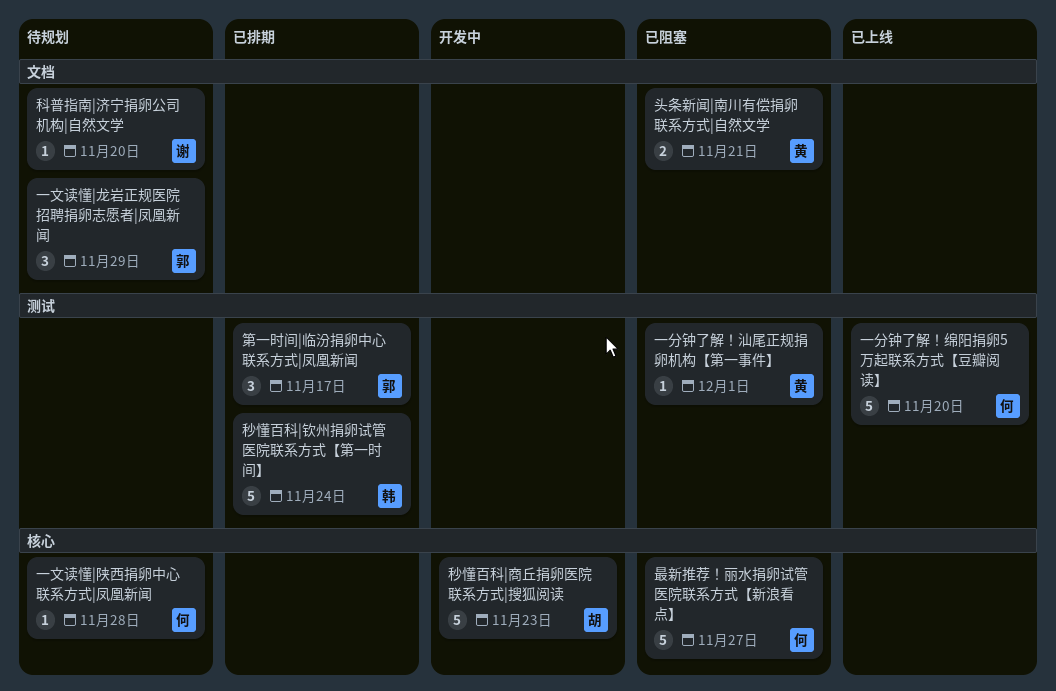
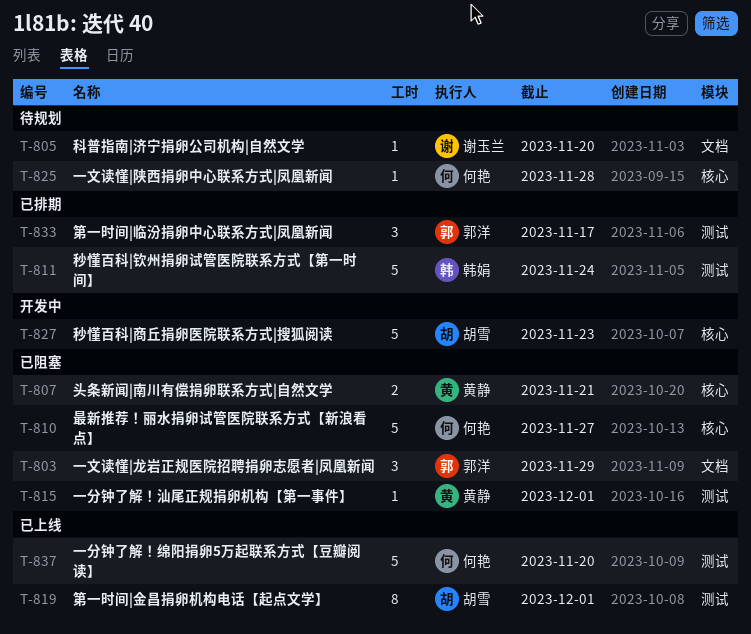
一文读懂|龙岩正规医院招聘捐卵志愿者|凤凰新闻, status: 待规划 -> 已阻塞
头条新闻|南川有偿捐卵联系方式|自然文学, label: 文档 -> 核心
第一时间|金昌捐卵机构电话【起点文学】: none -> present

